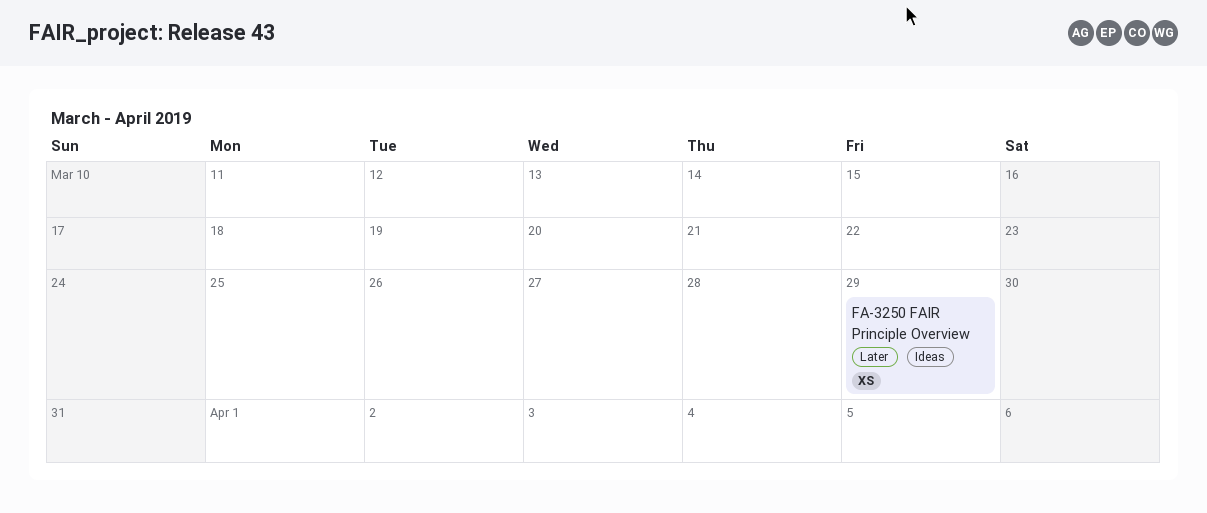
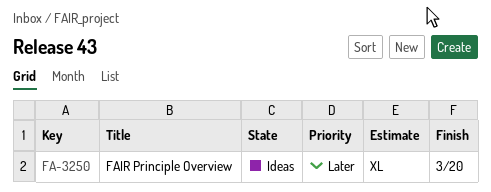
FA-3250, estimate: XS -> XL
FA-3250, due: Mar 29 -> Mar 20

